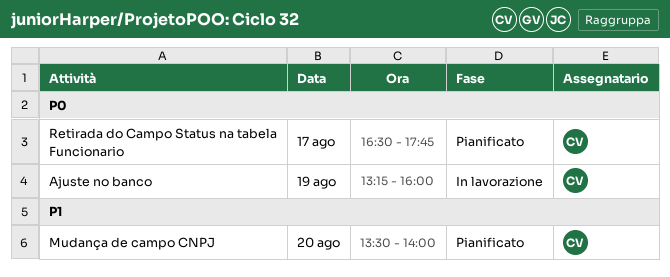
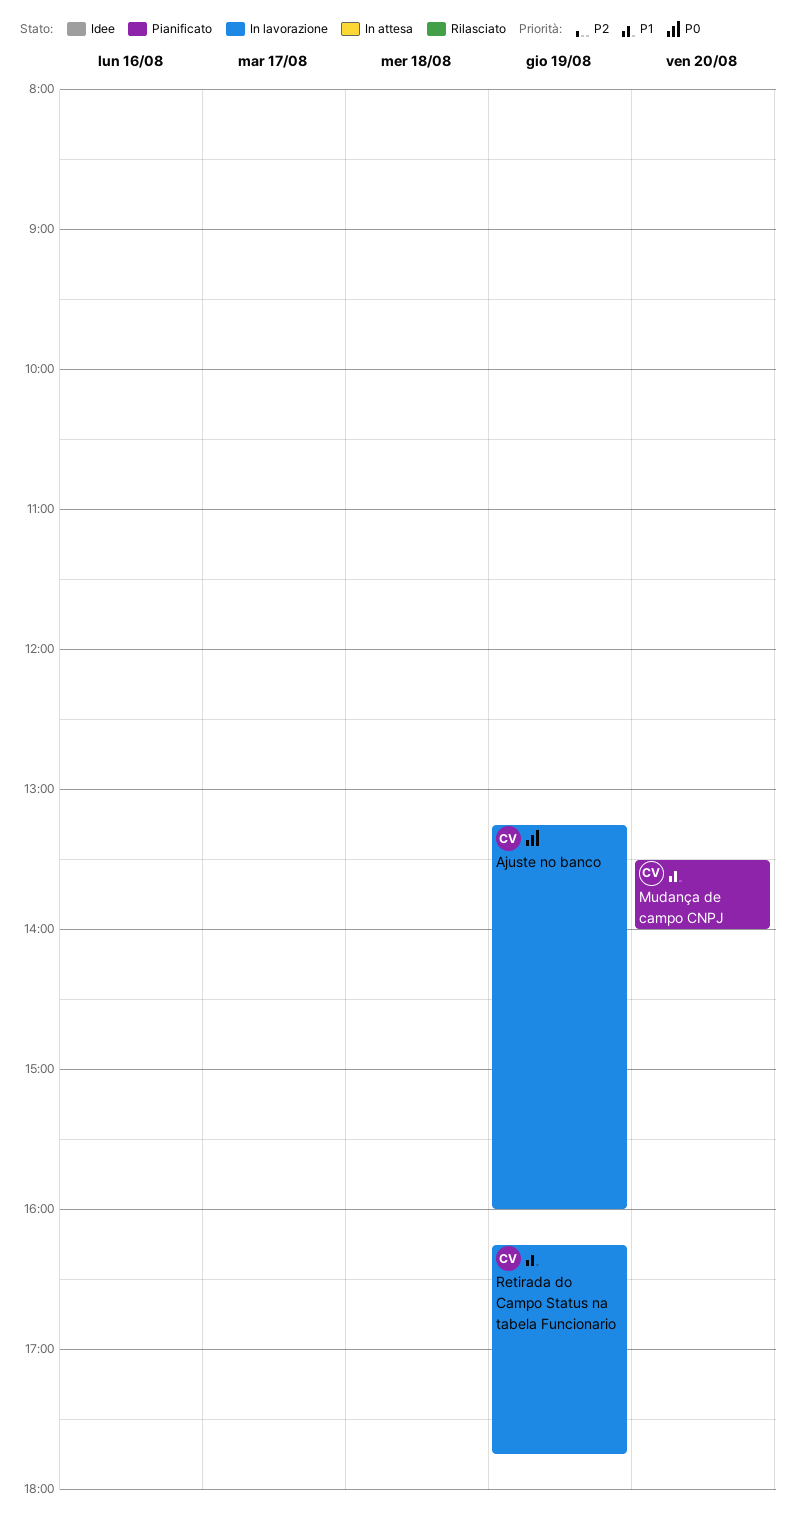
Retirada do Campo Status na tabela Funcionario, status: Pianificato -> In lavorazione
Retirada do Campo Status na tabela Funcionario, priority: P0 -> P1
Retirada do Campo Status na tabela Funcionario, day: Aug 17 -> Aug 19
Retirada do Campo Status na tabela Funcionario, begins: 16:30 -> 16:15

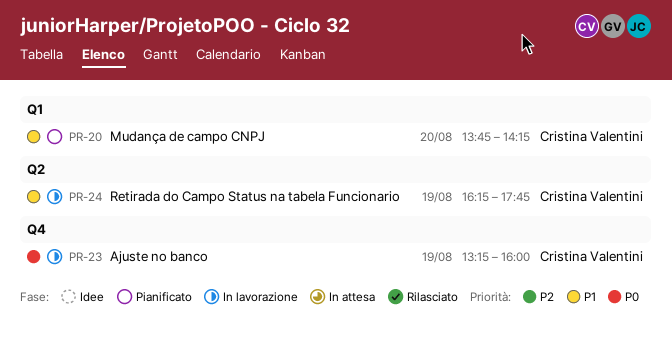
Mudança de campo CNPJ, begins: 13:30 -> 13:45
Mudança de campo CNPJ, ends: 14:00 -> 14:15

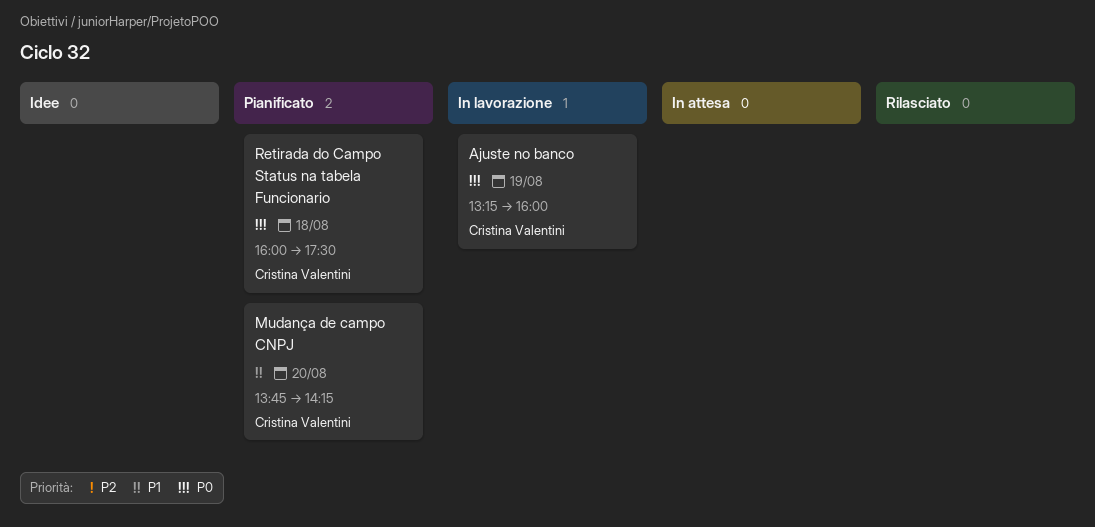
Retirada do Campo Status na tabela Funcionario, status: In lavorazione -> Pianificato
Retirada do Campo Status na tabela Funcionario, priority: P1 -> P0
Retirada do Campo Status na tabela Funcionario, day: Aug 19 -> Aug 18
Retirada do Campo Status na tabela Funcionario, begins: 16:15 -> 16:00
Retirada do Campo Status na tabela Funcionario, ends: 17:45 -> 17:30

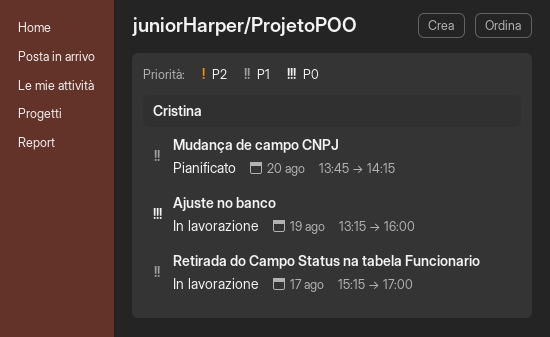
Retirada do Campo Status na tabela Funcionario, status: Pianificato -> In lavorazione
Retirada do Campo Status na tabela Funcionario, priority: P0 -> P1
Retirada do Campo Status na tabela Funcionario, day: Aug 18 -> Aug 17
Retirada do Campo Status na tabela Funcionario, begins: 16:00 -> 15:15
Retirada do Campo Status na tabela Funcionario, ends: 17:30 -> 17:00

